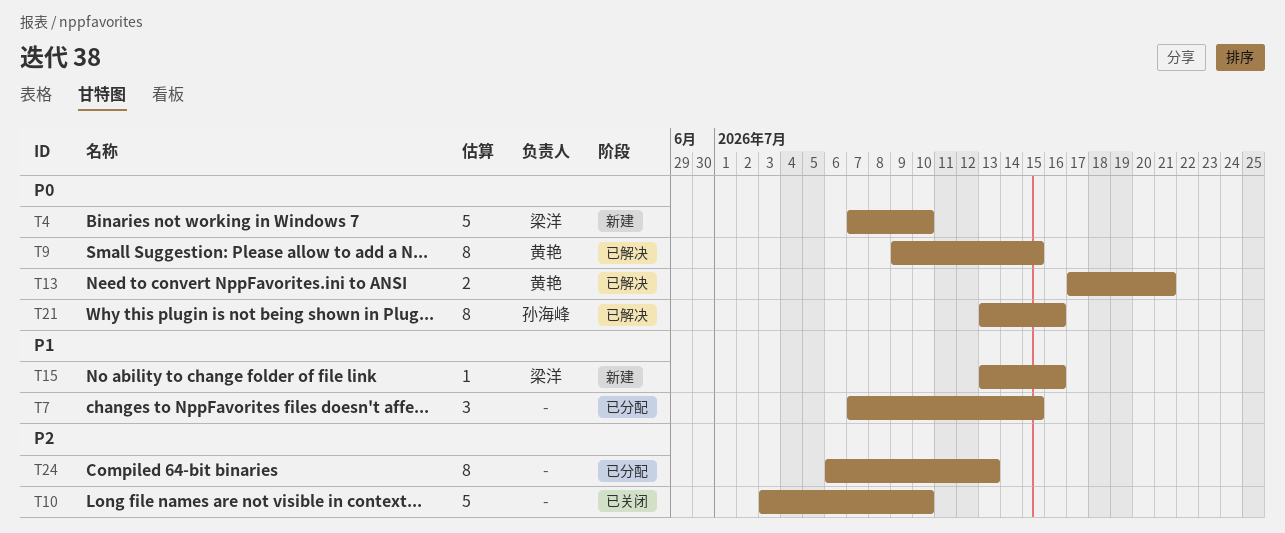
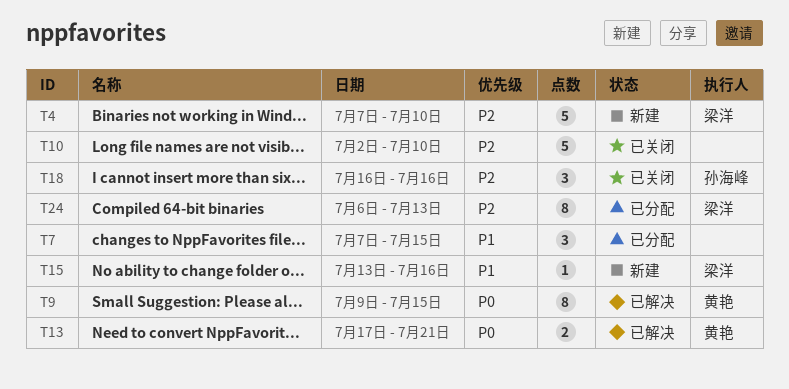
T4, priority: P0 -> P2
T10, start: Jul 3 -> Jul 2
T18: none -> present
T21: present -> none
T24, owner: none -> 梁洋

